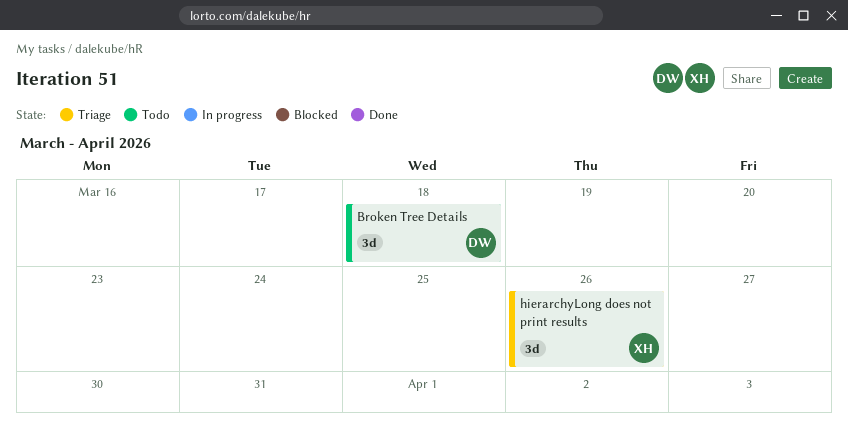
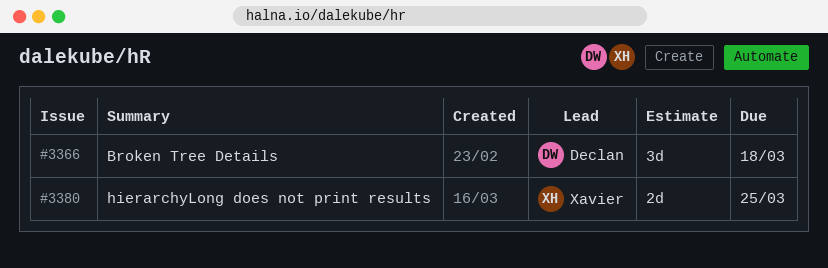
hierarchyLong does not print results, estimate: 3d -> 2d
hierarchyLong does not print results, due: Mar 26 -> Mar 25

